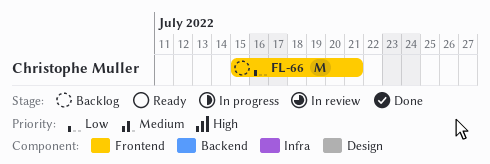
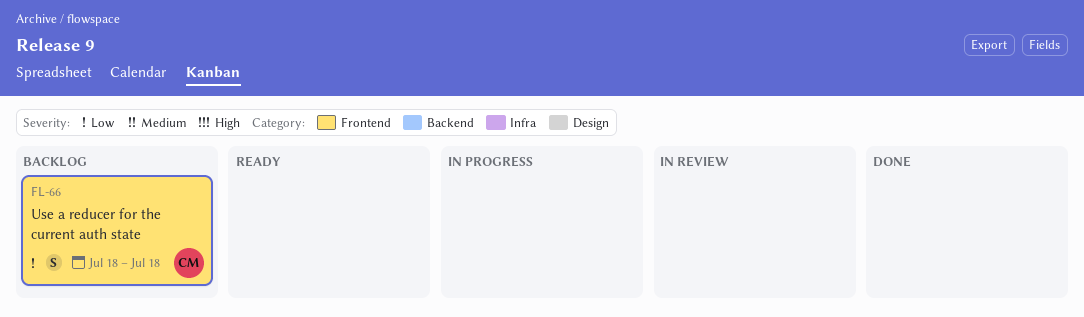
FL-66, estimate: M -> S
FL-66, start: Jul 15 -> Jul 18
FL-66, due: Jul 21 -> Jul 18

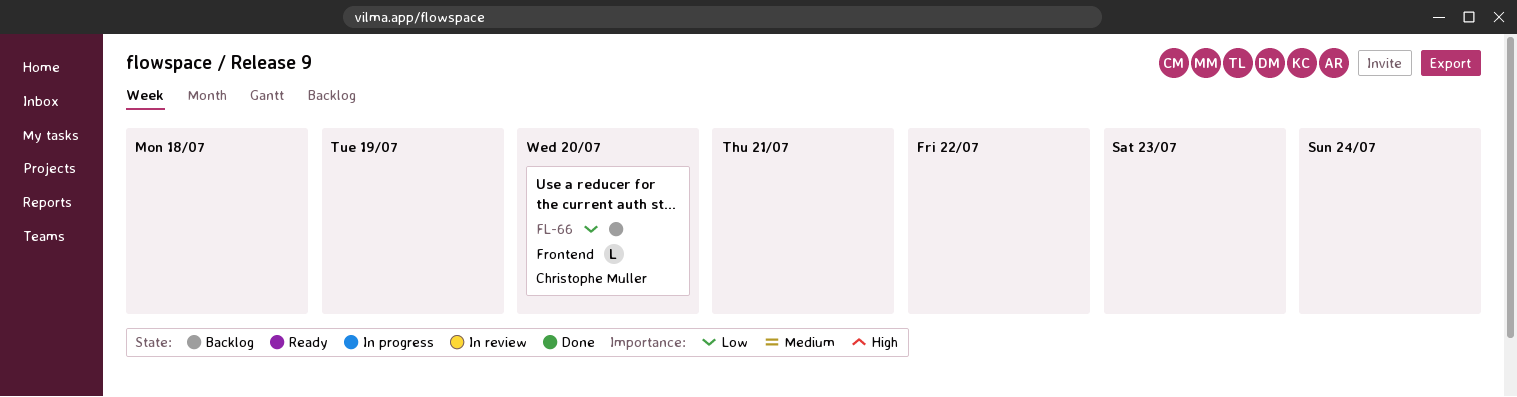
FL-66, estimate: S -> L
FL-66, due: Jul 18 -> Jul 20

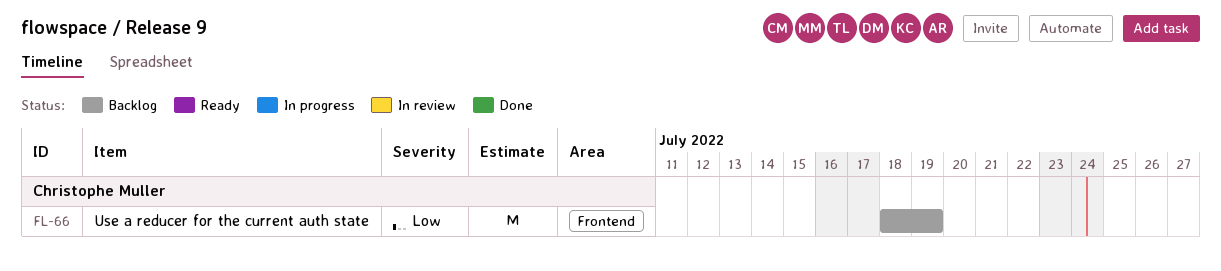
FL-66, estimate: L -> M
FL-66, due: Jul 20 -> Jul 19

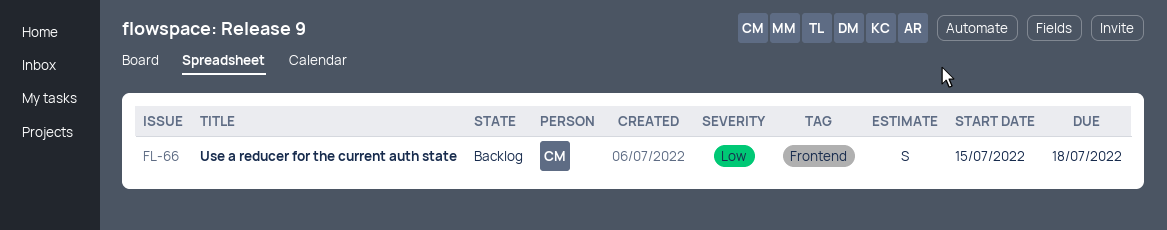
FL-66, estimate: M -> S
FL-66, start: Jul 18 -> Jul 15
FL-66, due: Jul 19 -> Jul 18

